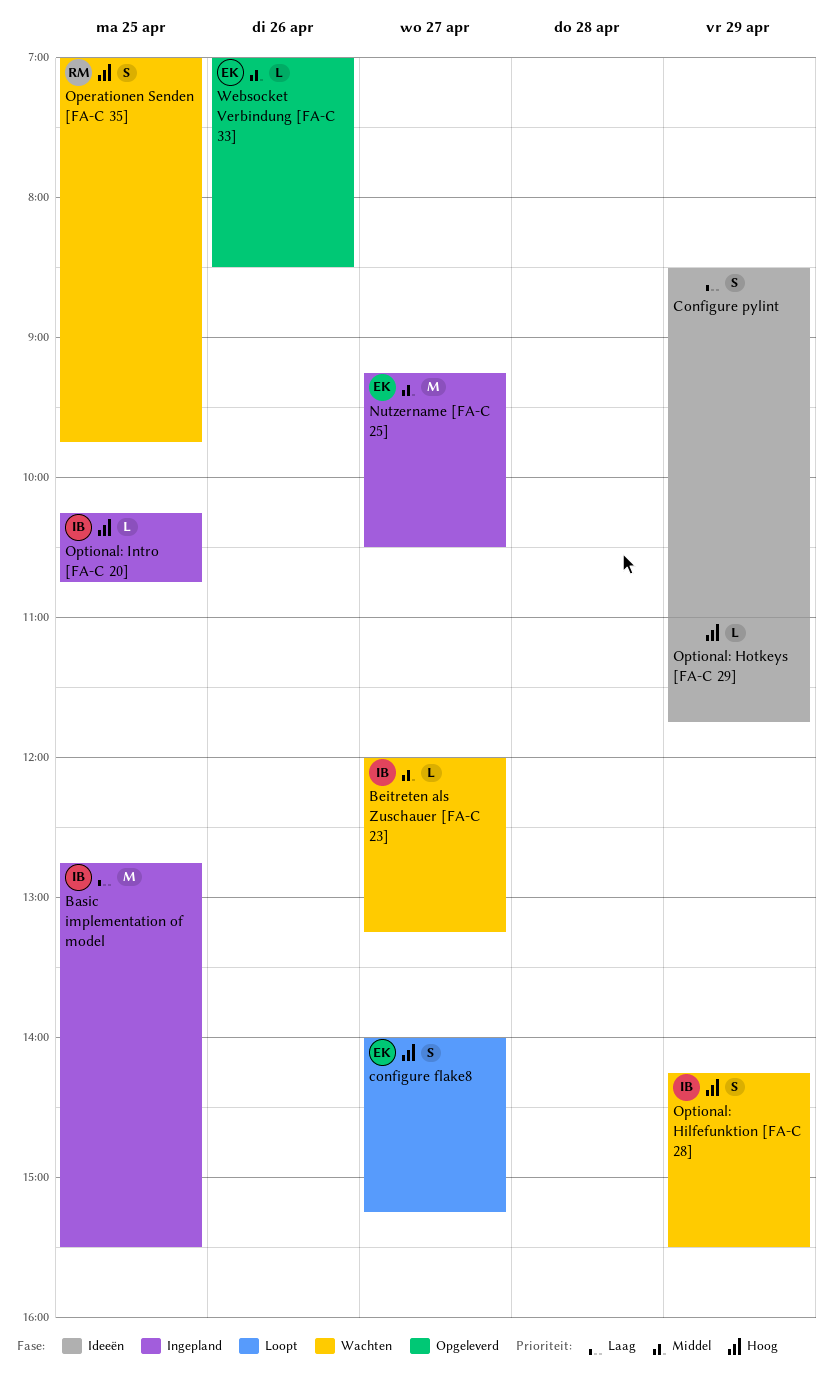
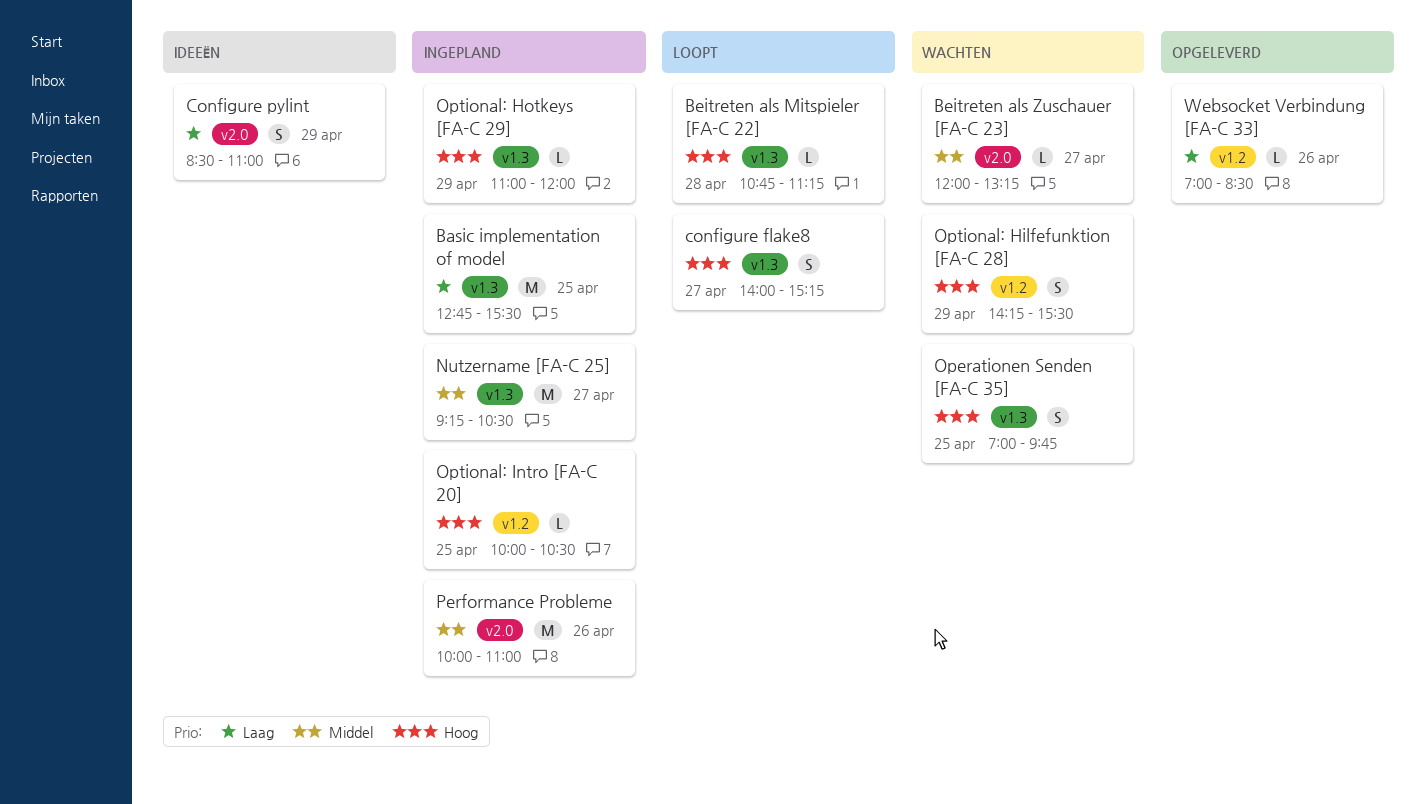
Beitreten als Mitspieler [FA-C 22]: none -> present
Optional: Hotkeys [FA-C 29], status: Ideeën -> Ingepland
Optional: Hotkeys [FA-C 29], ends: 11:45 -> 12:00
Optional: Intro [FA-C 20], begins: 10:15 -> 10:00
Optional: Intro [FA-C 20], ends: 10:45 -> 10:30
Performance Probleme: none -> present
Websocket Verbindung [FA-C 33], priority: Middel -> Laag

